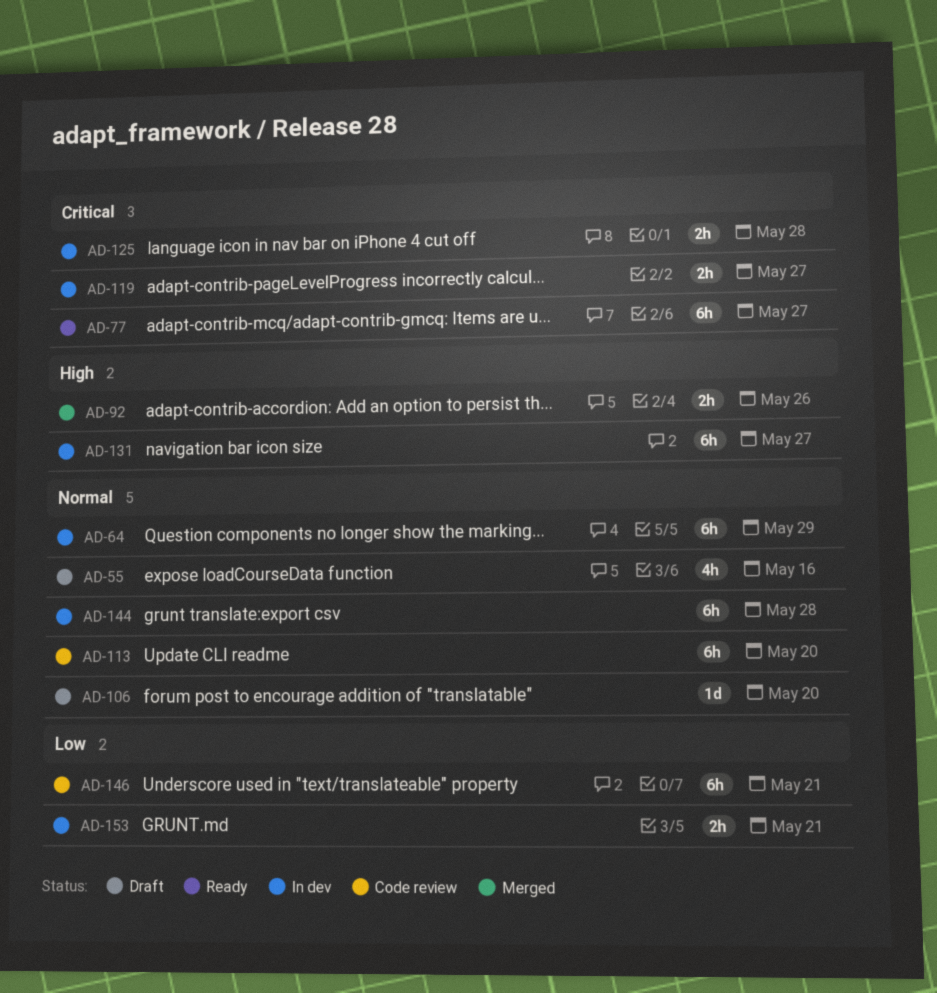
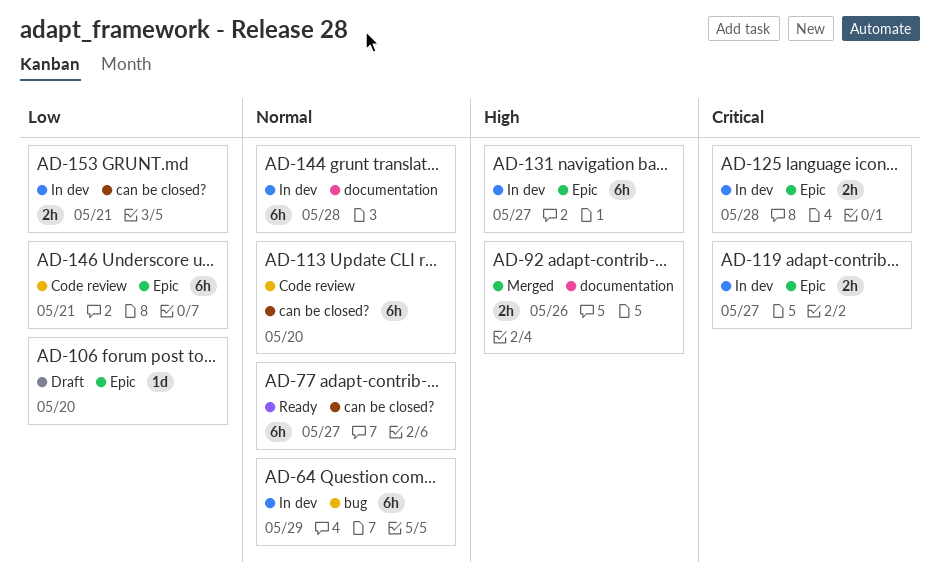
AD-55: present -> none
AD-77, priority: Critical -> Normal
AD-106, priority: Normal -> Low

